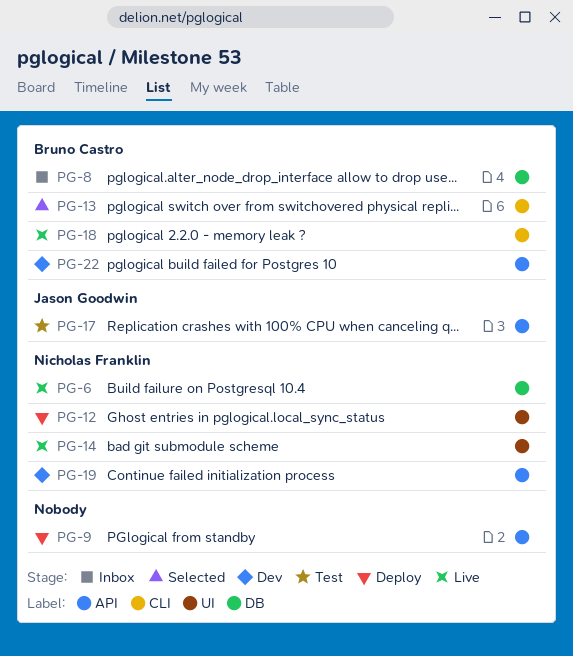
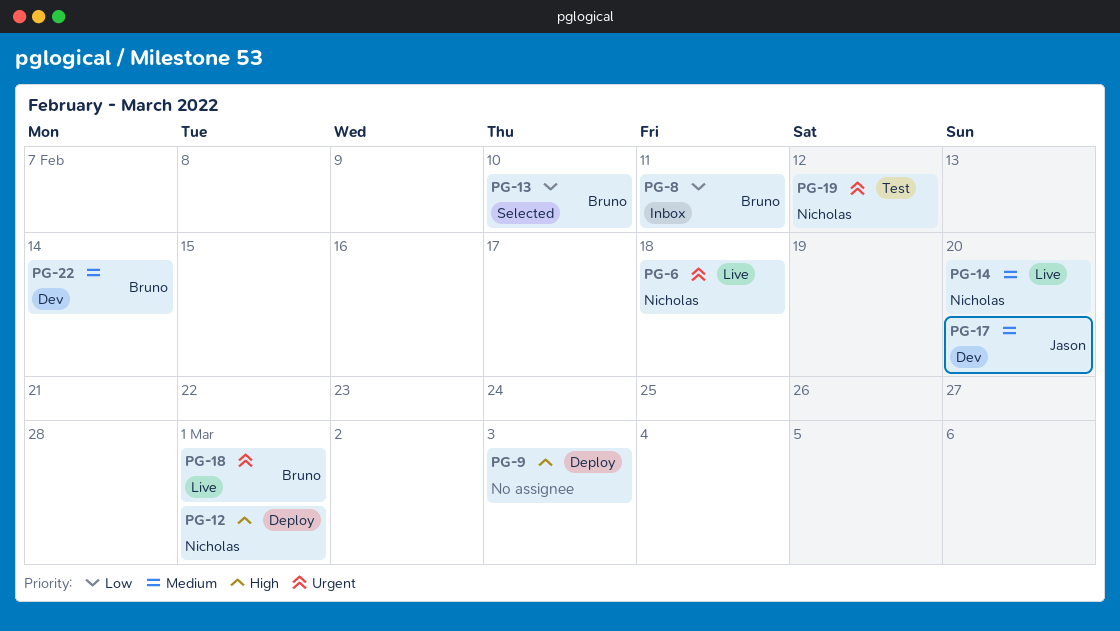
PG-17, status: Test -> Dev
PG-19, status: Dev -> Test

